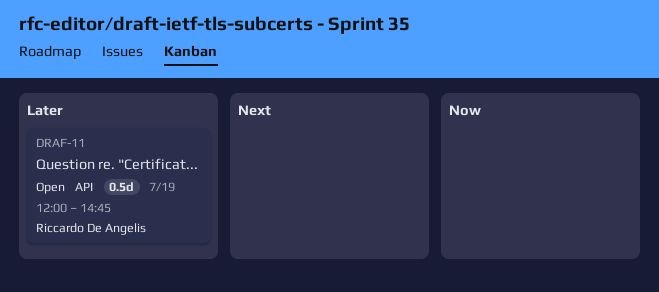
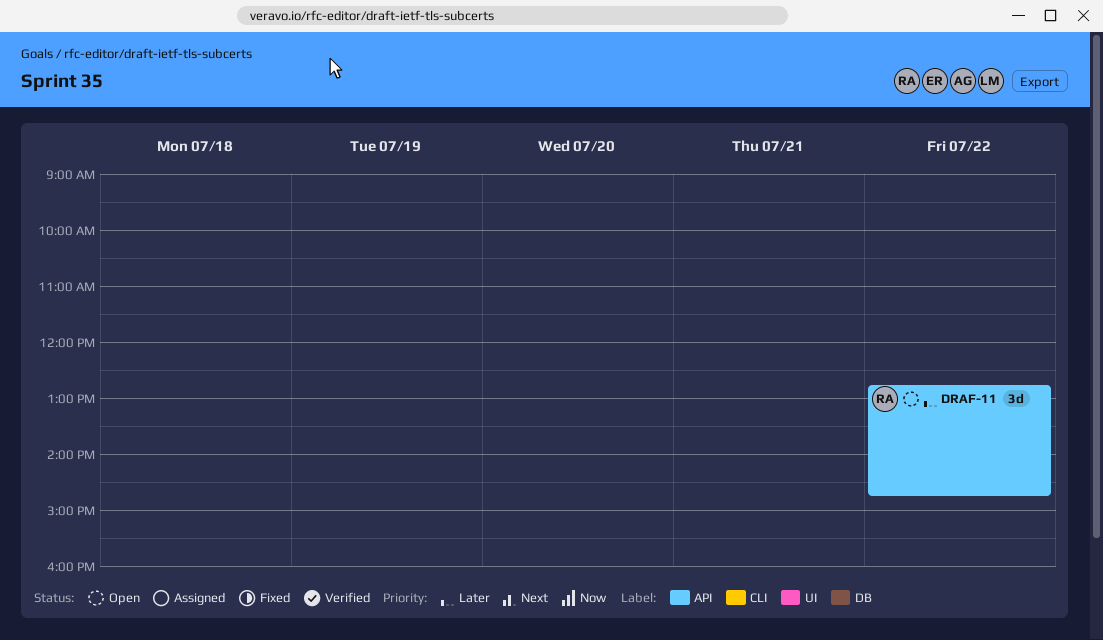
DRAF-11, estimate: 0.5d -> 3d
DRAF-11, day: Jul 19 -> Jul 22
DRAF-11, begins: 12:00 -> 12:45

